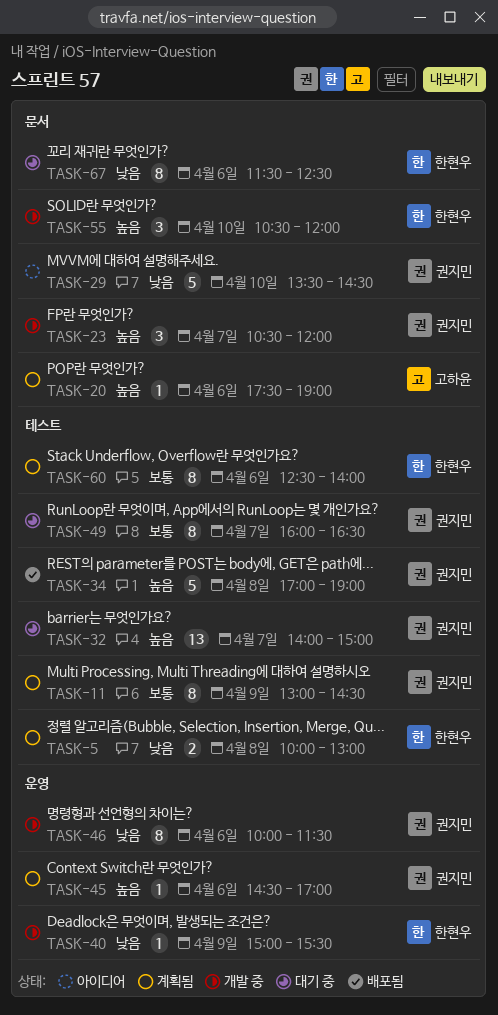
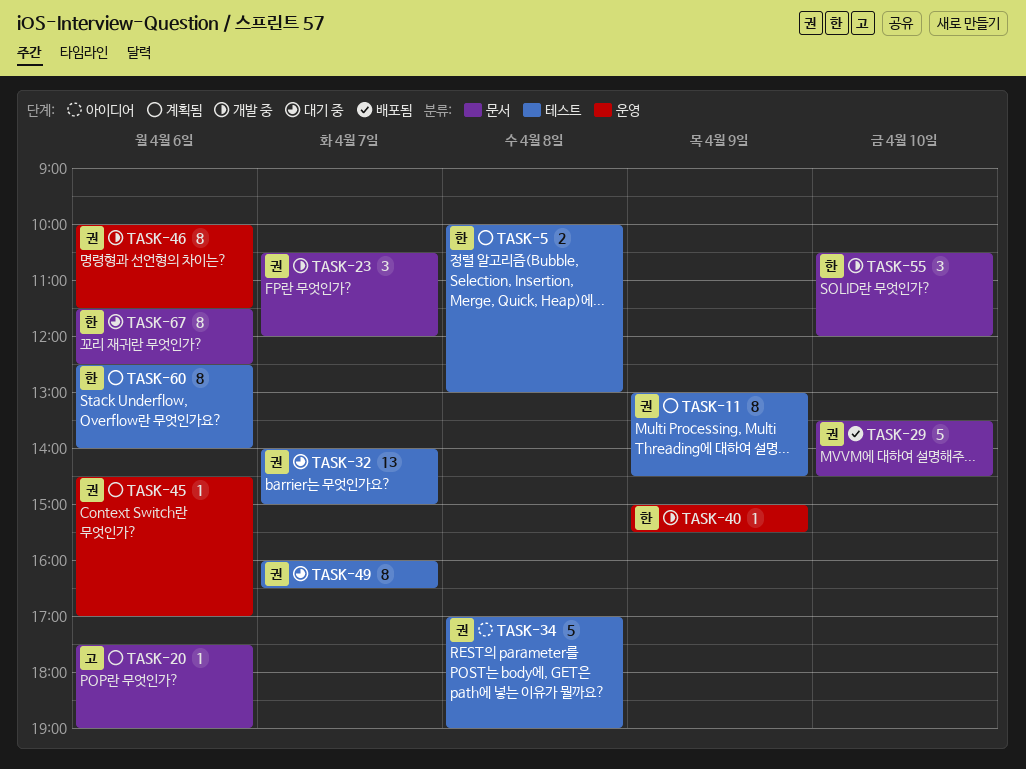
TASK-29, status: 아이디어 -> 배포됨
TASK-34, status: 배포됨 -> 아이디어

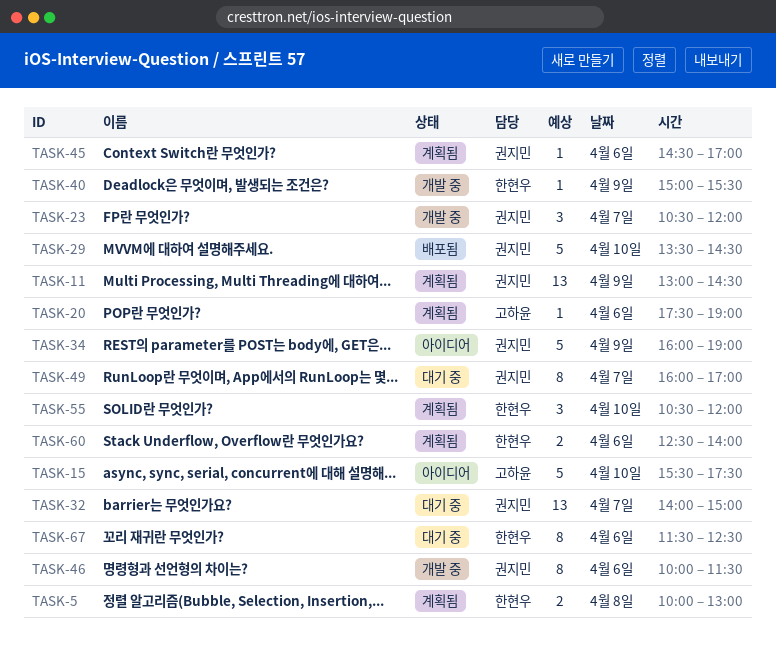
TASK-11, estimate: 8 -> 13
TASK-15: none -> present
TASK-34, day: Apr 8 -> Apr 9
TASK-34, begins: 17:00 -> 16:00
TASK-49, ends: 16:30 -> 17:00
TASK-55, status: 개발 중 -> 계획됨
TASK-60, estimate: 8 -> 2

